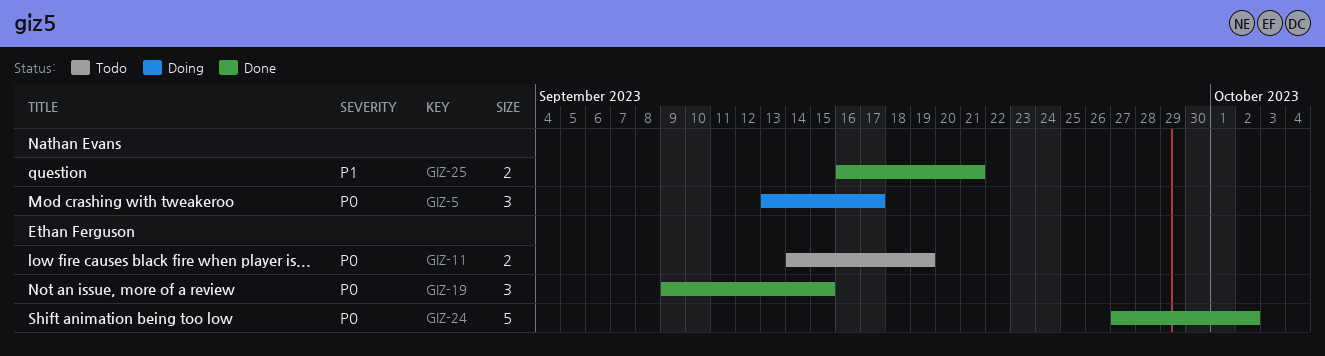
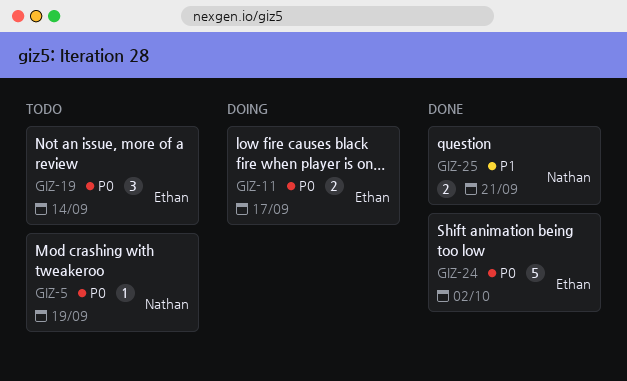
GIZ-5, status: Doing -> Todo
GIZ-5, estimate: 3 -> 1
GIZ-5, due: Sep 17 -> Sep 19
GIZ-11, status: Todo -> Doing
GIZ-11, due: Sep 19 -> Sep 17
GIZ-19, status: Done -> Todo
GIZ-19, due: Sep 15 -> Sep 14

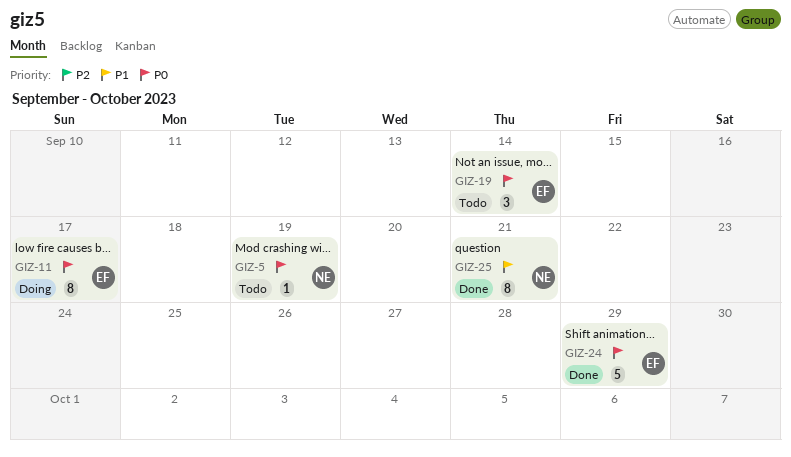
GIZ-11, estimate: 2 -> 8
GIZ-24, due: Oct 2 -> Sep 29
GIZ-25, estimate: 2 -> 8

